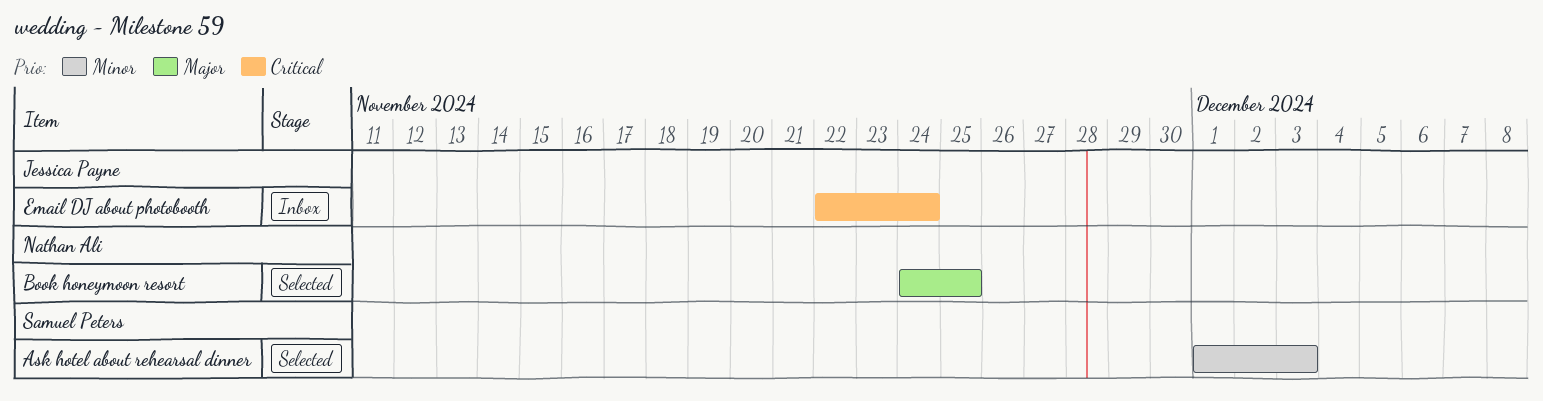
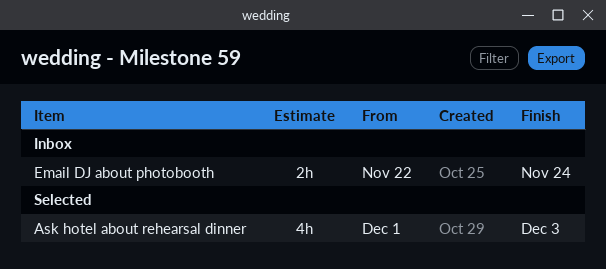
Book honeymoon resort: present -> none

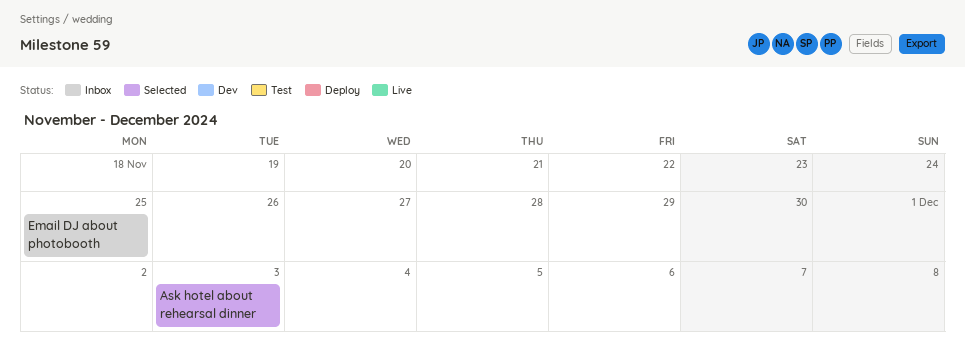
Email DJ about photobooth, due: Nov 24 -> Nov 25

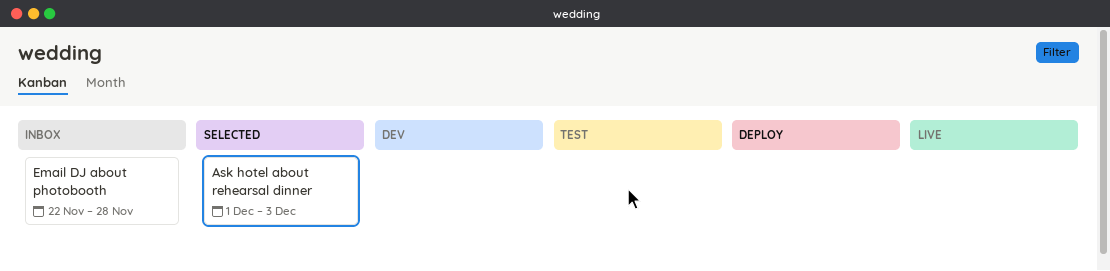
Email DJ about photobooth, due: Nov 25 -> Nov 28

